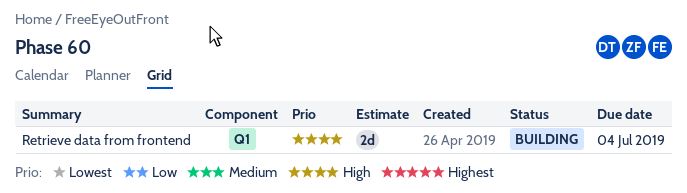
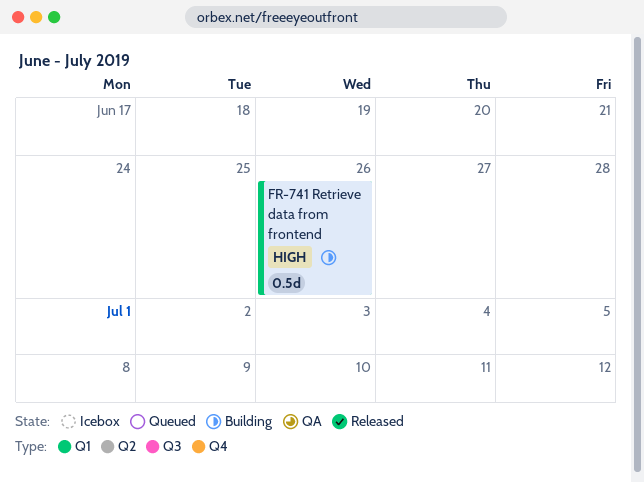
Retrieve data from frontend, estimate: 2d -> 0.5d
Retrieve data from frontend, due: Jul 4 -> Jun 26

